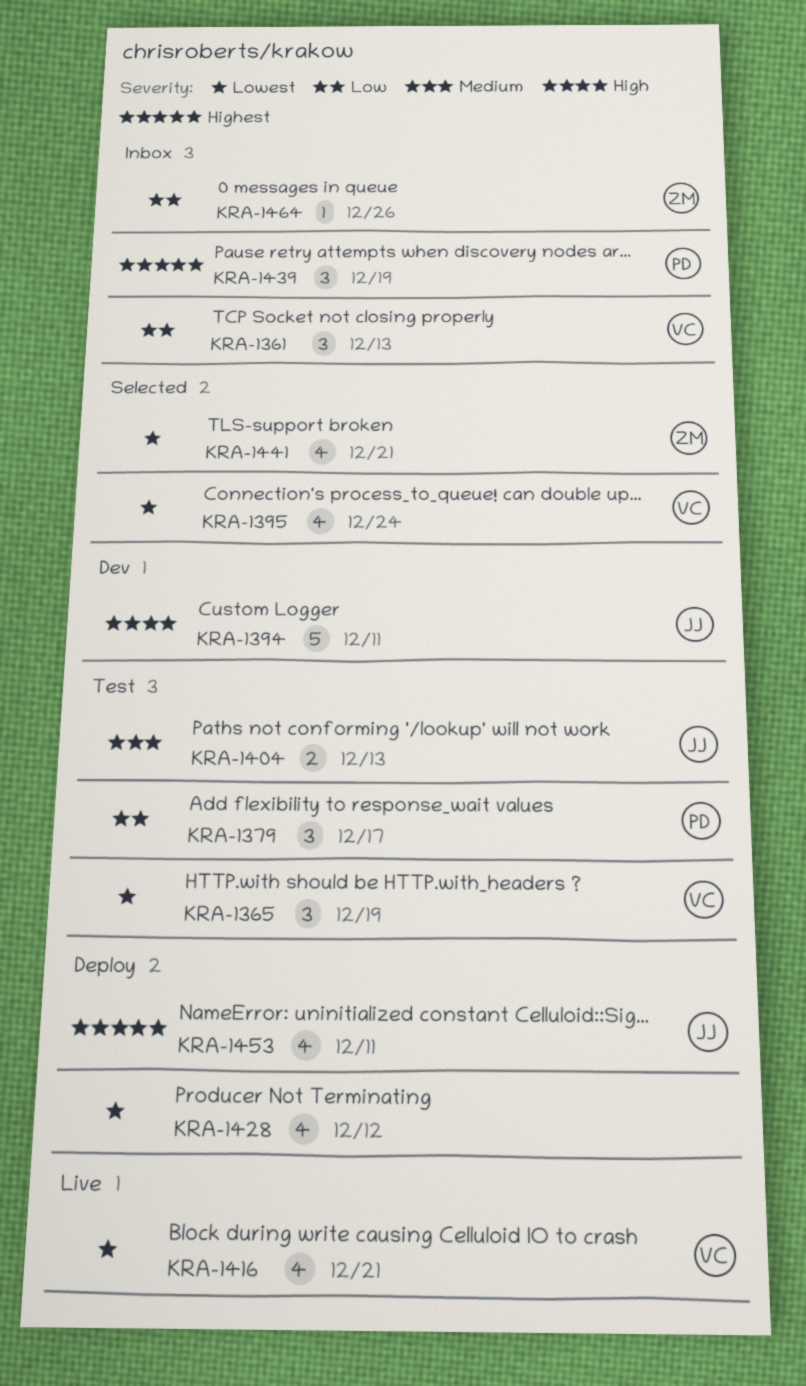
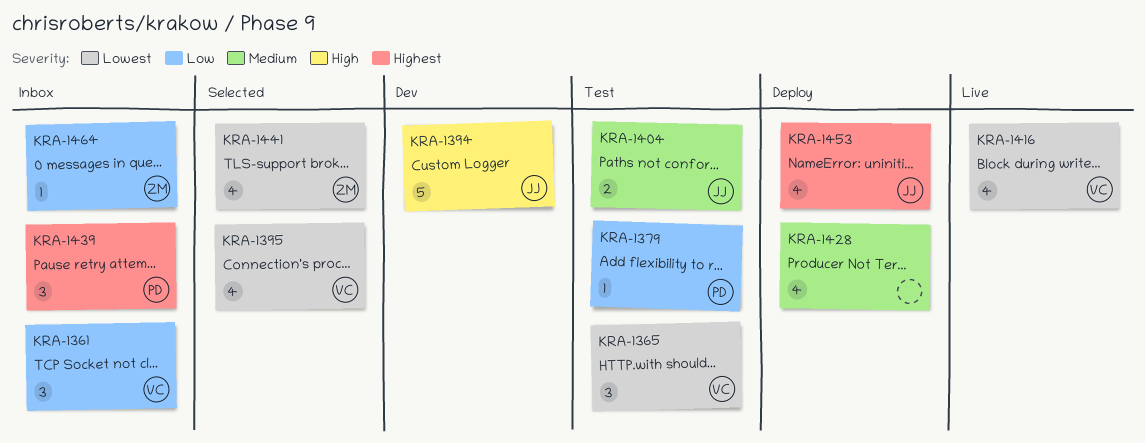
KRA-1379, estimate: 3 -> 1
KRA-1428, priority: Lowest -> Medium

